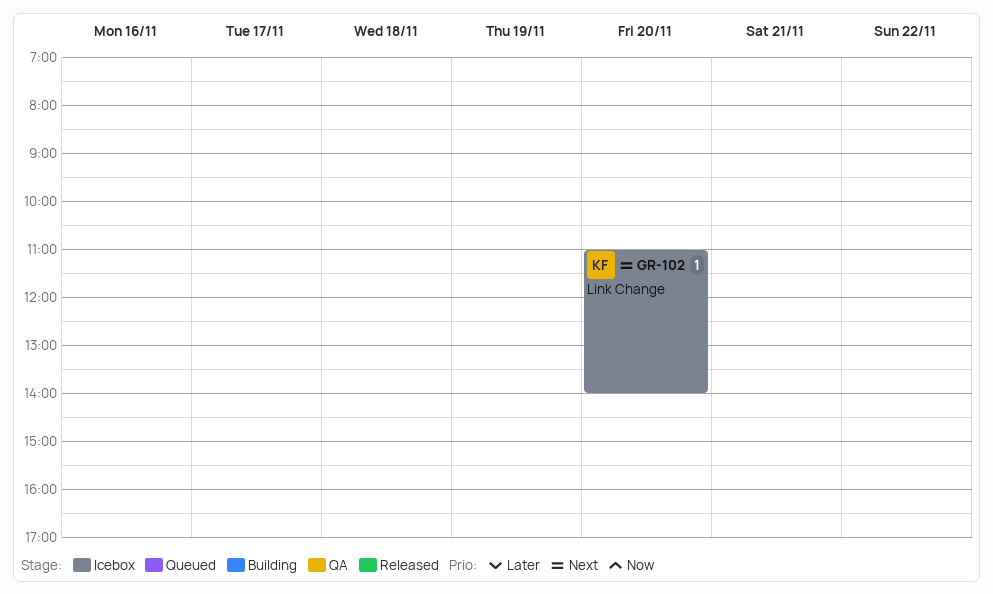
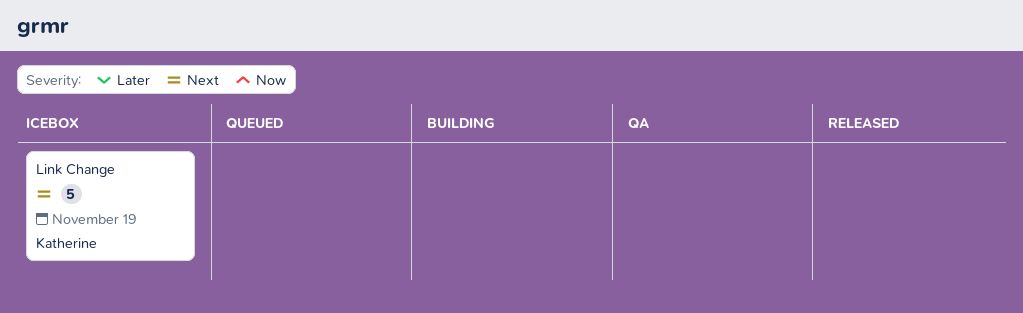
Link Change, estimate: 1 -> 5
Link Change, day: Nov 20 -> Nov 19

